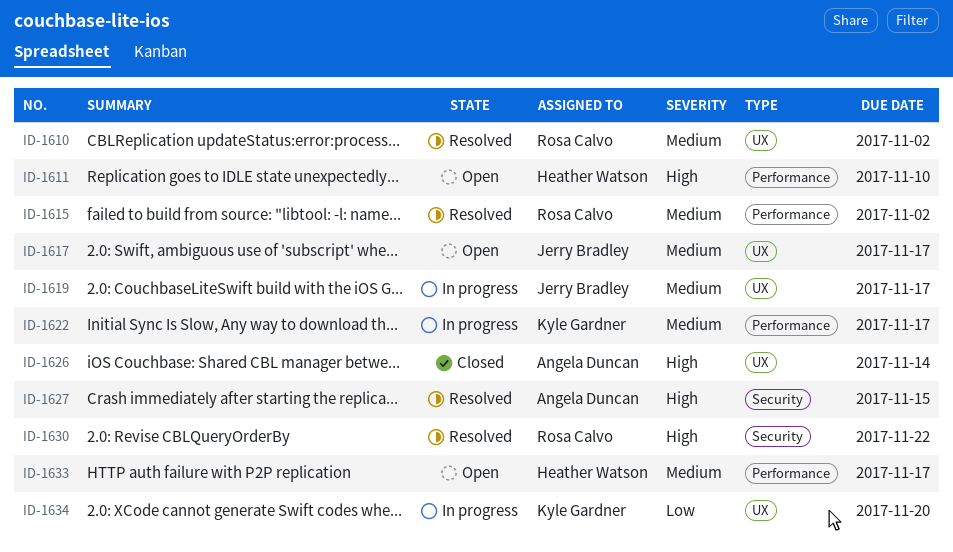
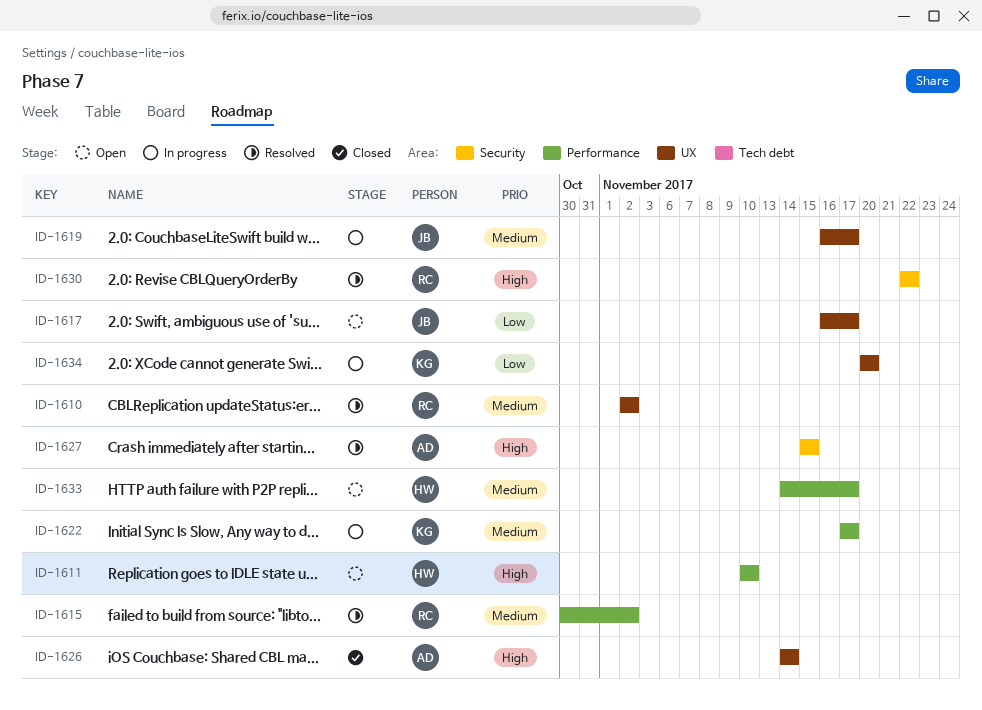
ID-1617, priority: Medium -> Low

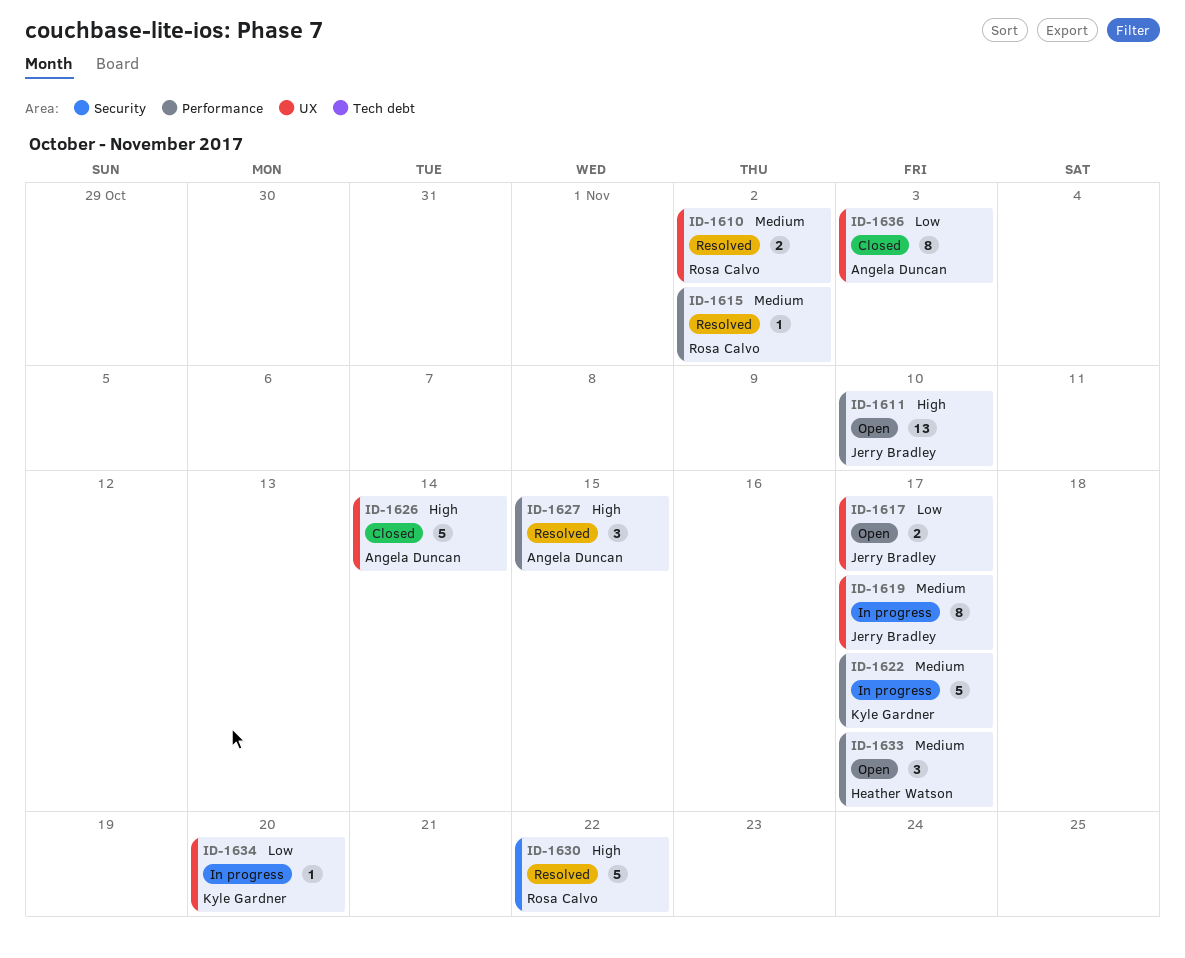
ID-1611, owner: Heather Watson -> Jerry Bradley
ID-1627, label: Security -> Performance
ID-1636: none -> present

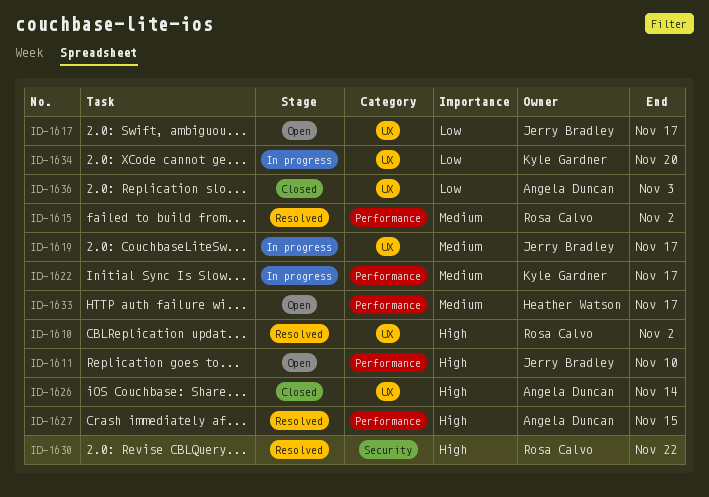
ID-1610, priority: Medium -> High

